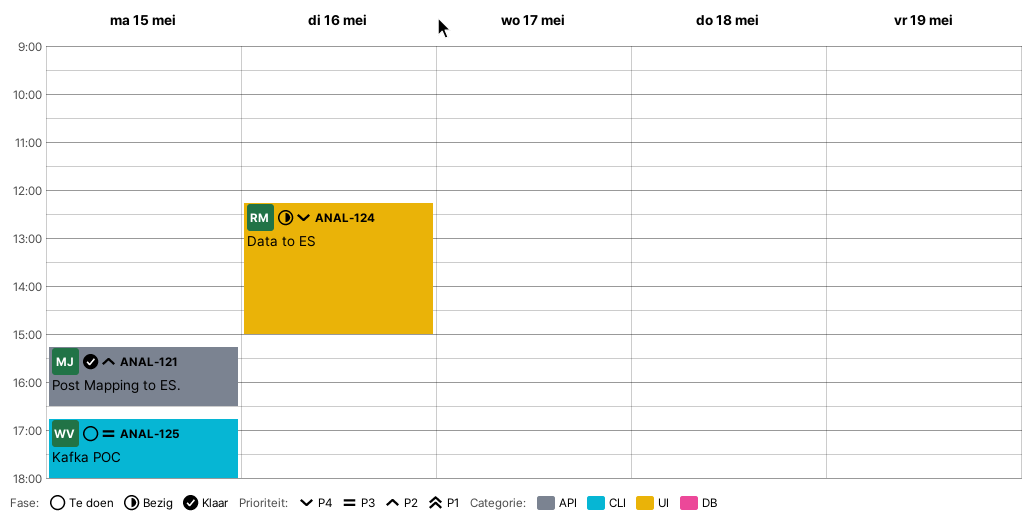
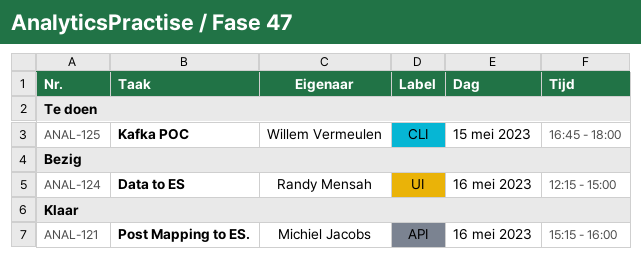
ANAL-121, day: May 15 -> May 16
ANAL-121, ends: 16:30 -> 16:00

